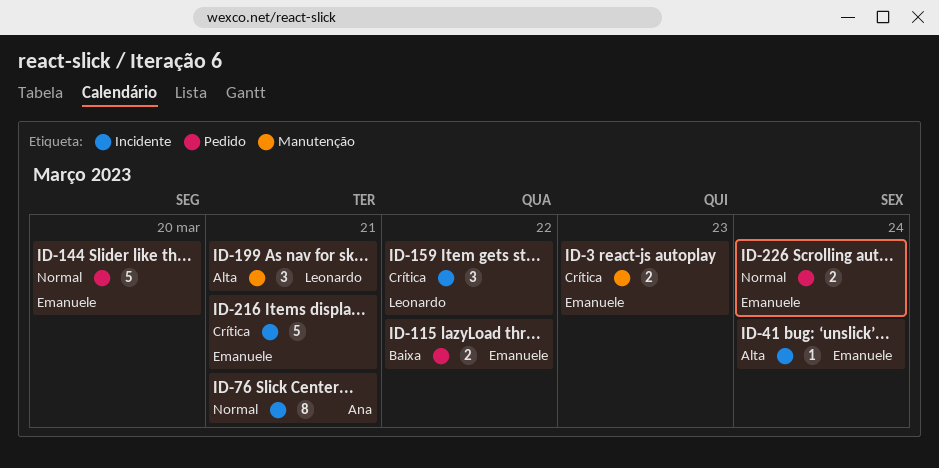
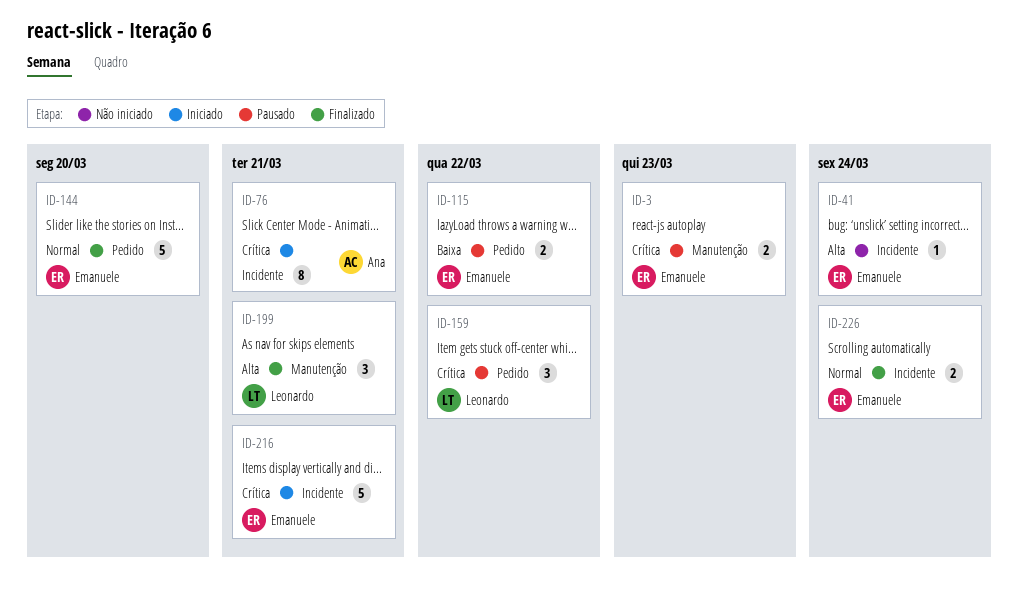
ID-76, priority: Normal -> Crítica
ID-159, label: Incidente -> Pedido
ID-226, label: Pedido -> Incidente

